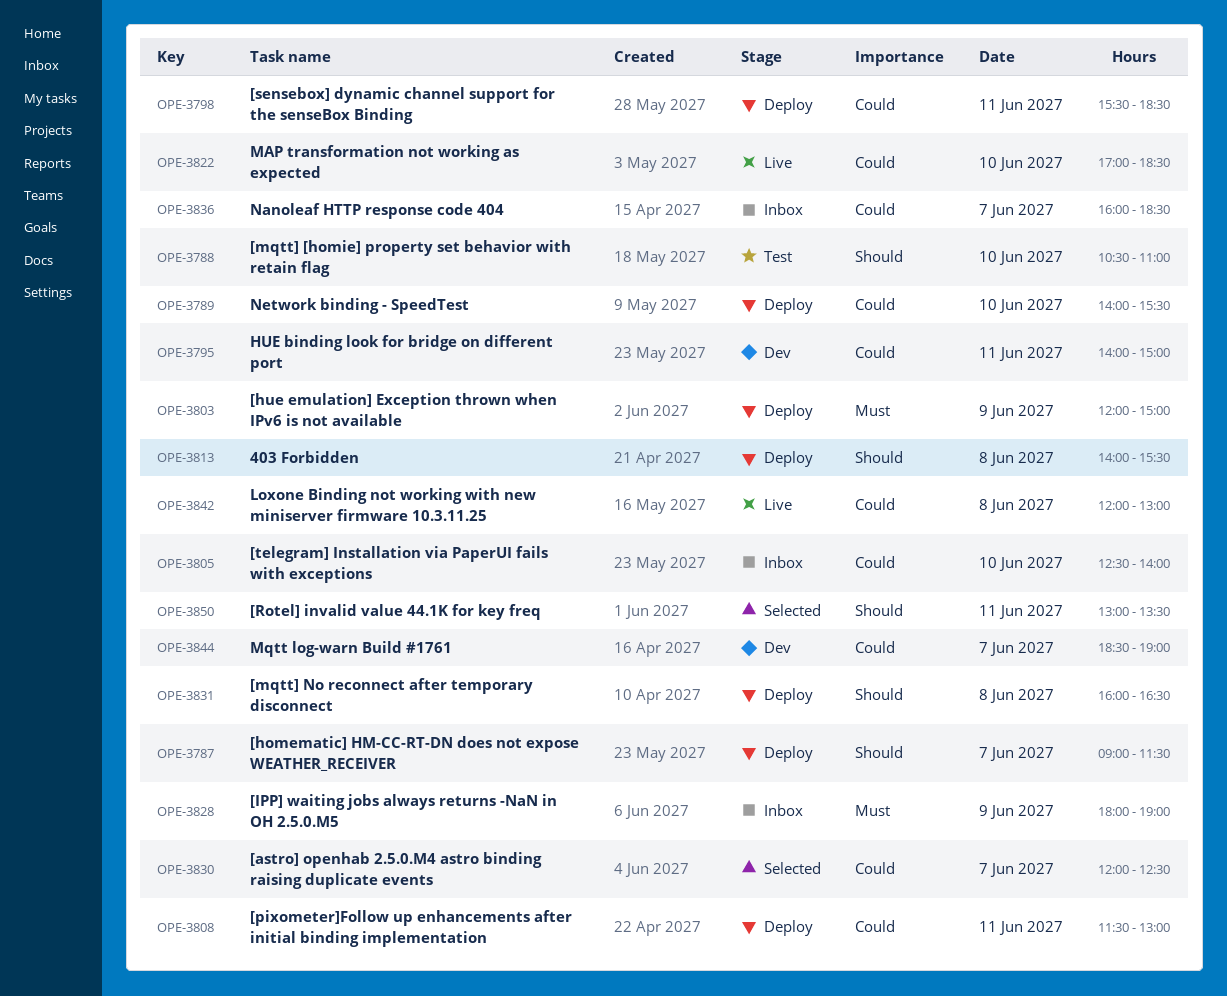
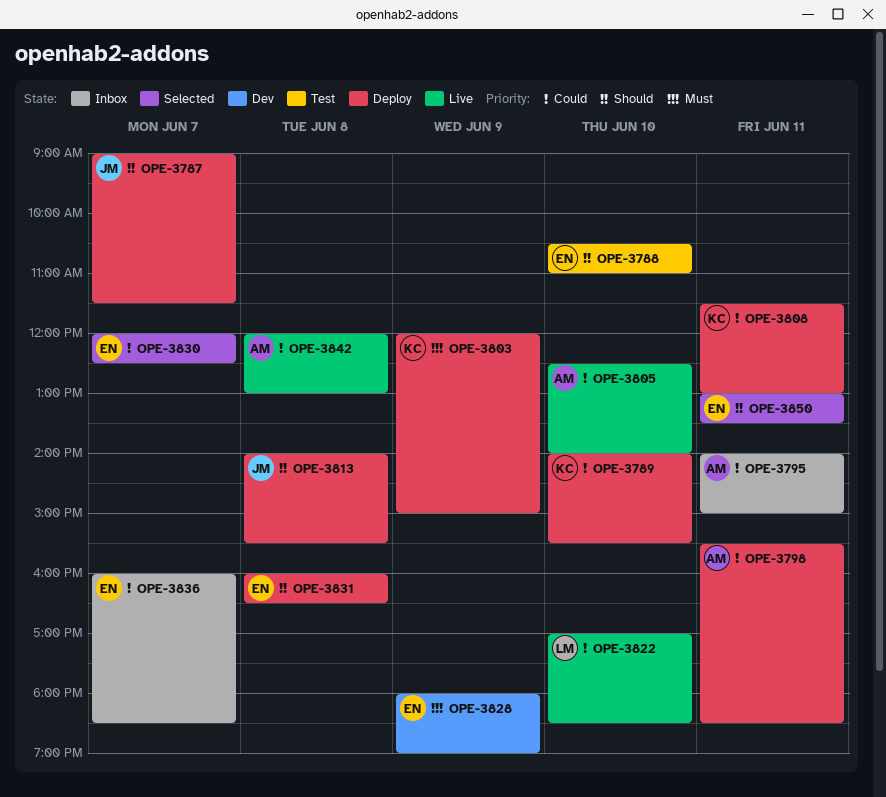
OPE-3795, status: Dev -> Inbox
OPE-3805, status: Inbox -> Live
OPE-3828, status: Inbox -> Dev
OPE-3844: present -> none

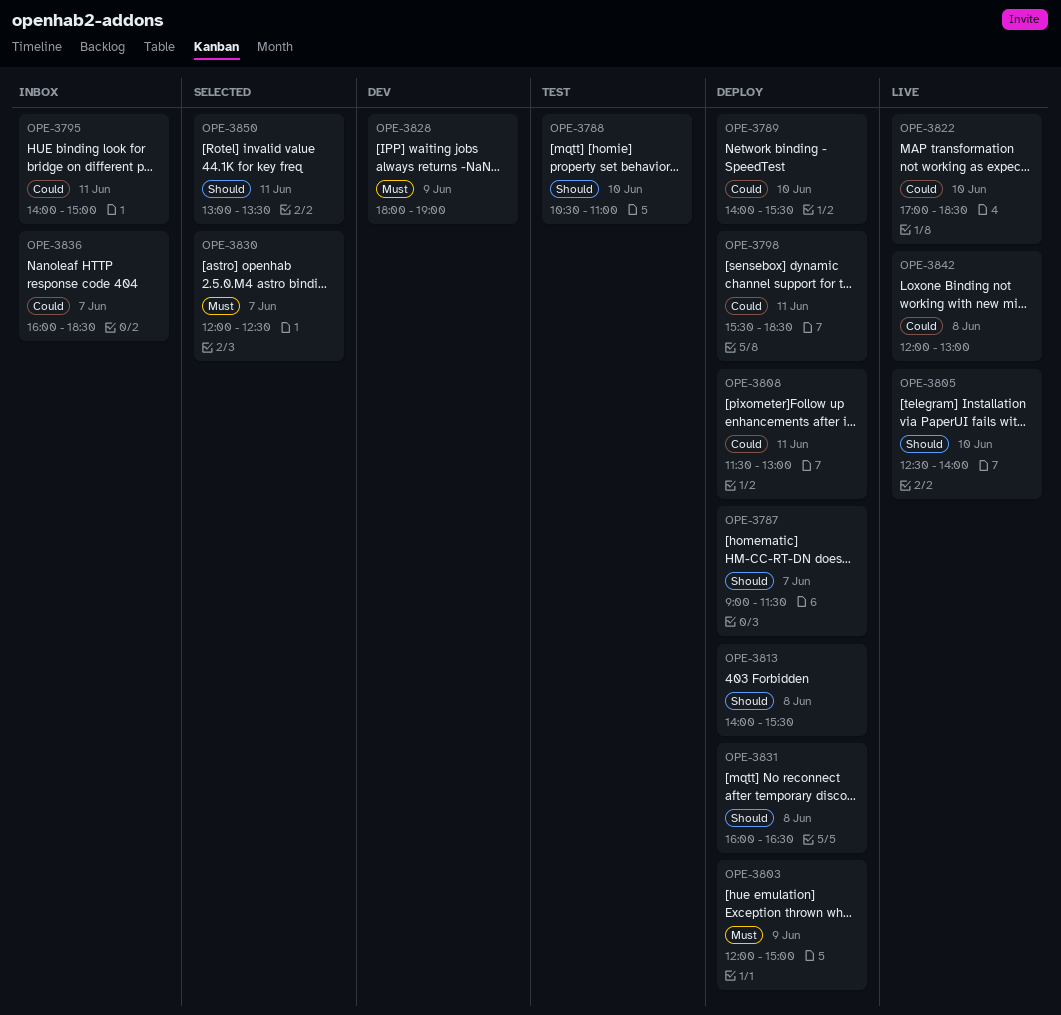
OPE-3805, priority: Could -> Should
OPE-3830, priority: Could -> Must

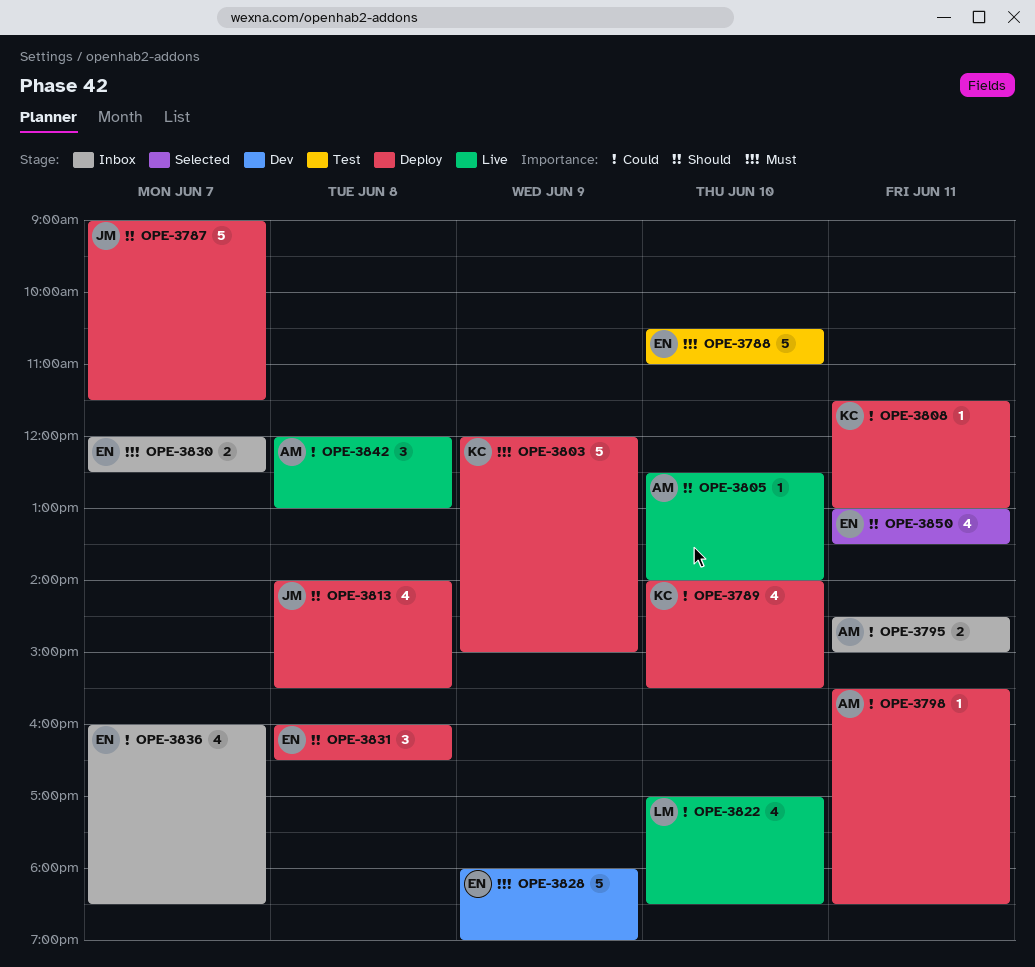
OPE-3788, priority: Should -> Must
OPE-3795, begins: 14:00 -> 14:30
OPE-3830, status: Selected -> Inbox

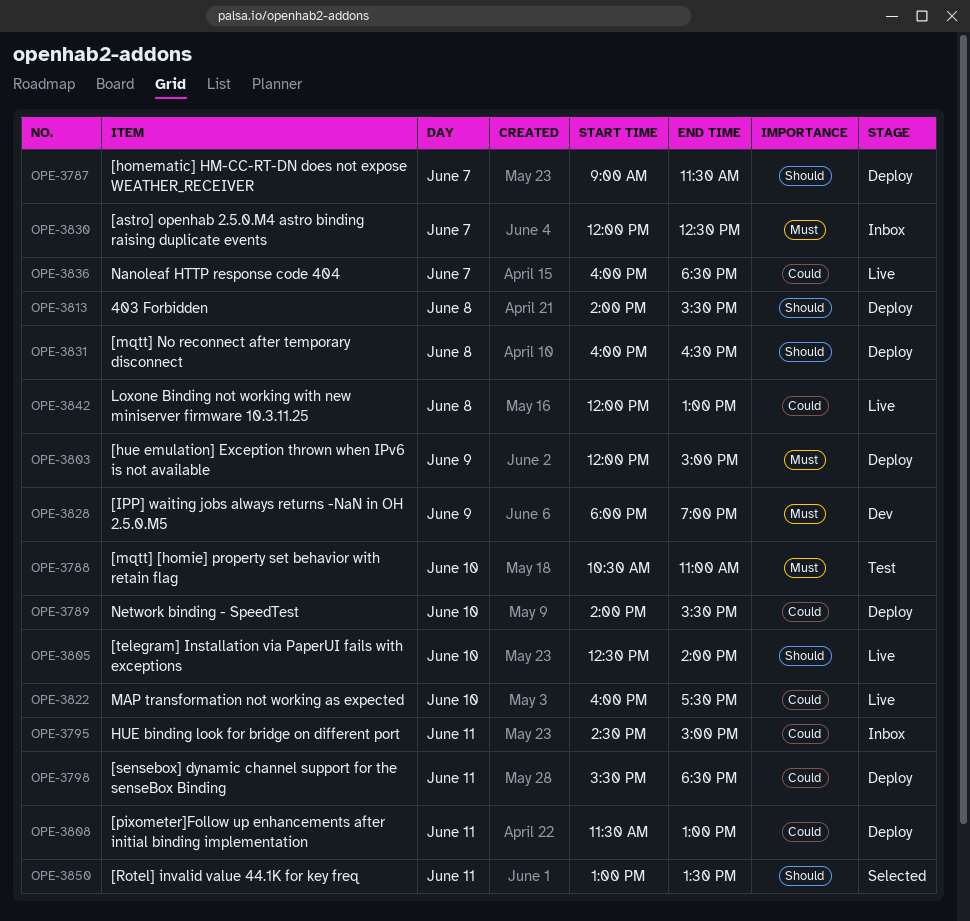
OPE-3822, begins: 17:00 -> 16:00
OPE-3822, ends: 18:30 -> 17:30
OPE-3836, status: Inbox -> Live

